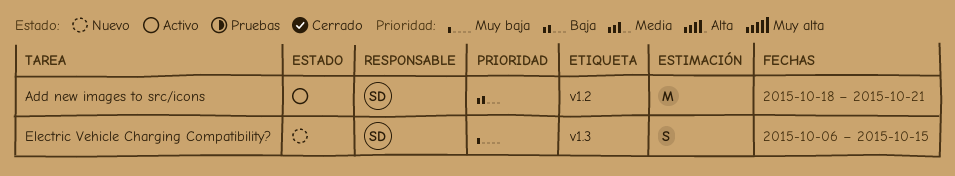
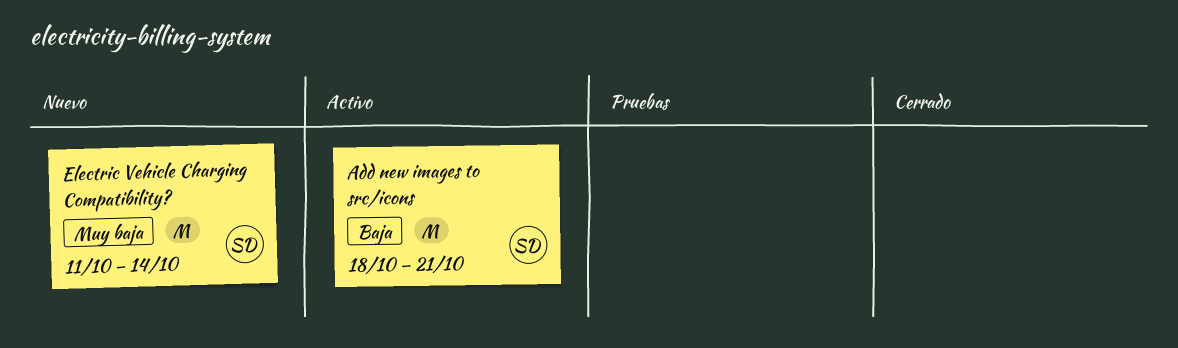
Electric Vehicle Charging Compatibility?, estimate: S -> M
Electric Vehicle Charging Compatibility?, start: Oct 6 -> Oct 11
Electric Vehicle Charging Compatibility?, due: Oct 15 -> Oct 14

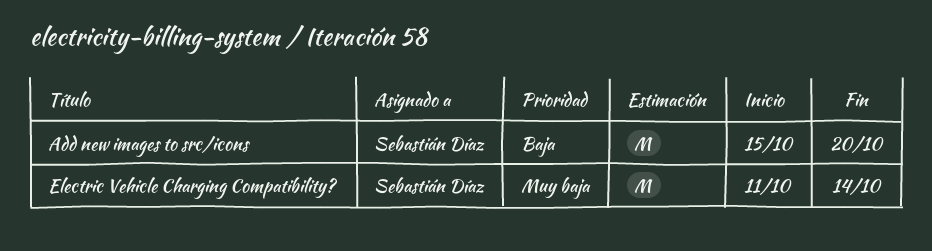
Add new images to src/icons, start: Oct 18 -> Oct 15
Add new images to src/icons, due: Oct 21 -> Oct 20

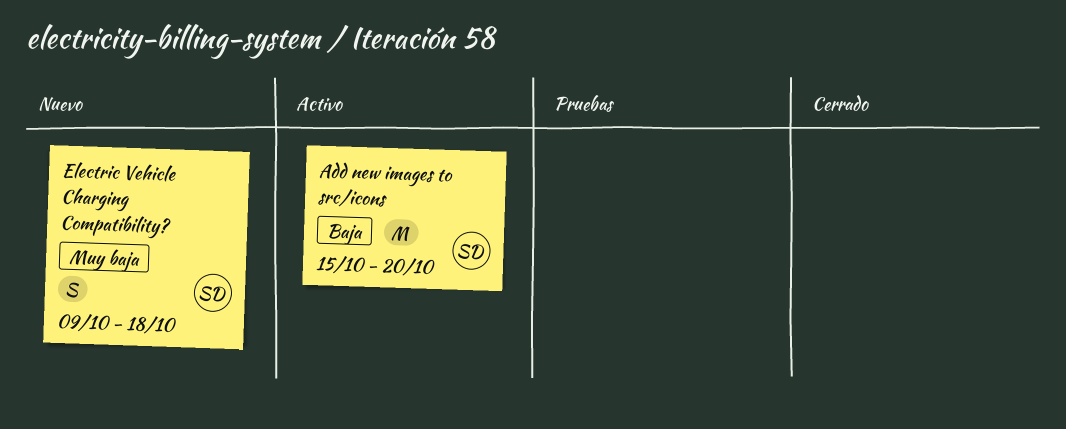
Electric Vehicle Charging Compatibility?, estimate: M -> S
Electric Vehicle Charging Compatibility?, start: Oct 11 -> Oct 9
Electric Vehicle Charging Compatibility?, due: Oct 14 -> Oct 18

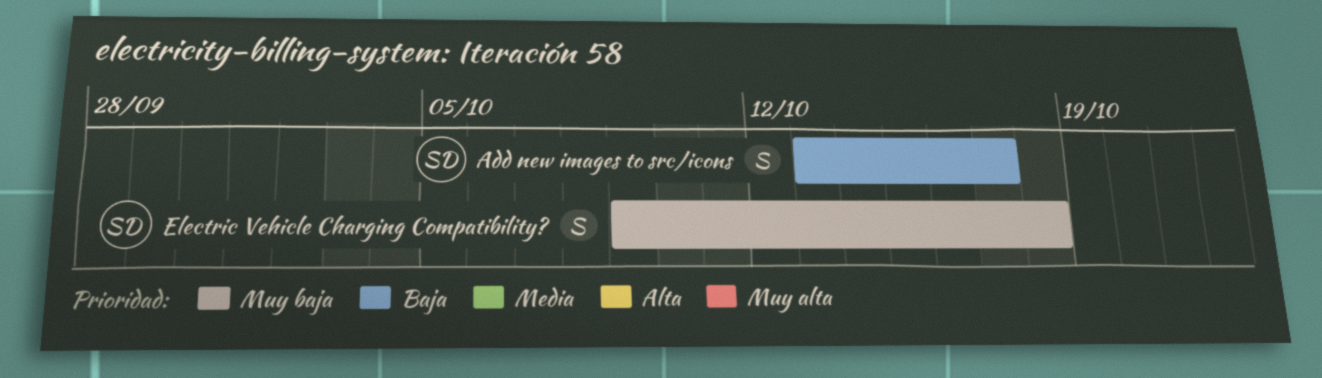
Add new images to src/icons, estimate: M -> S
Add new images to src/icons, start: Oct 15 -> Oct 13
Add new images to src/icons, due: Oct 20 -> Oct 17

